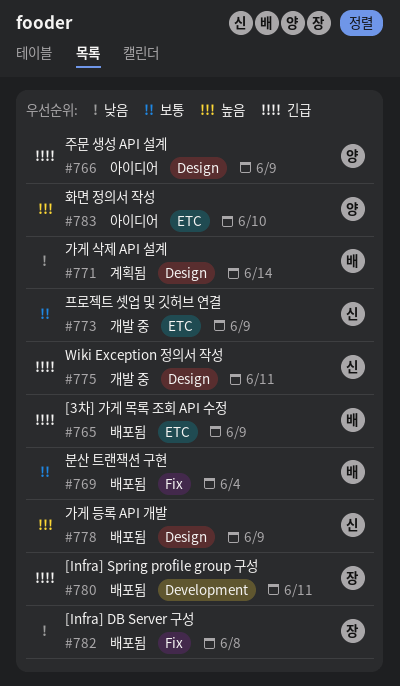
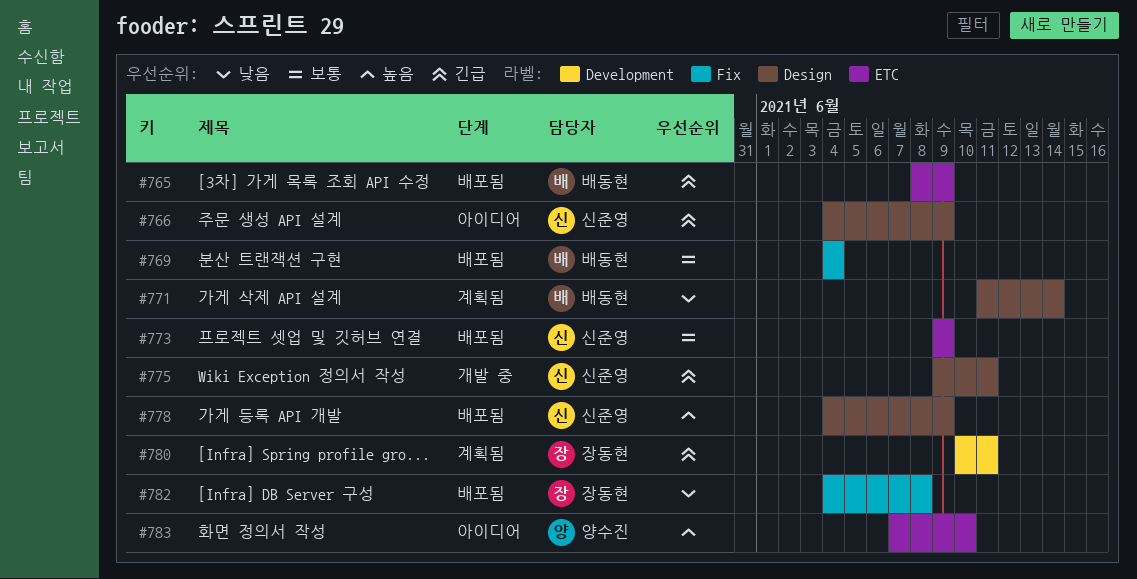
#766, owner: 양수진 -> 신준영
#773, status: 개발 중 -> 배포됨
#780, status: 배포됨 -> 계획됨

